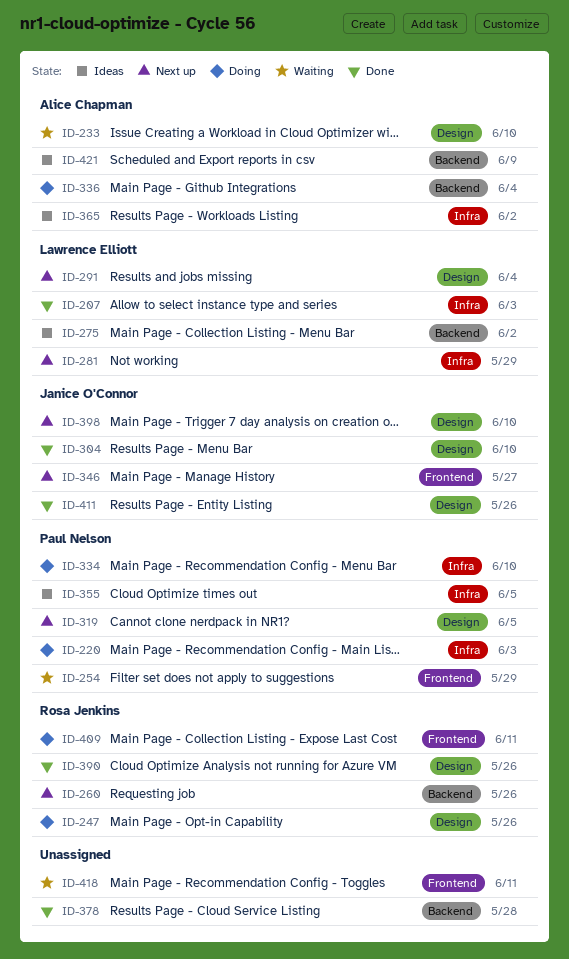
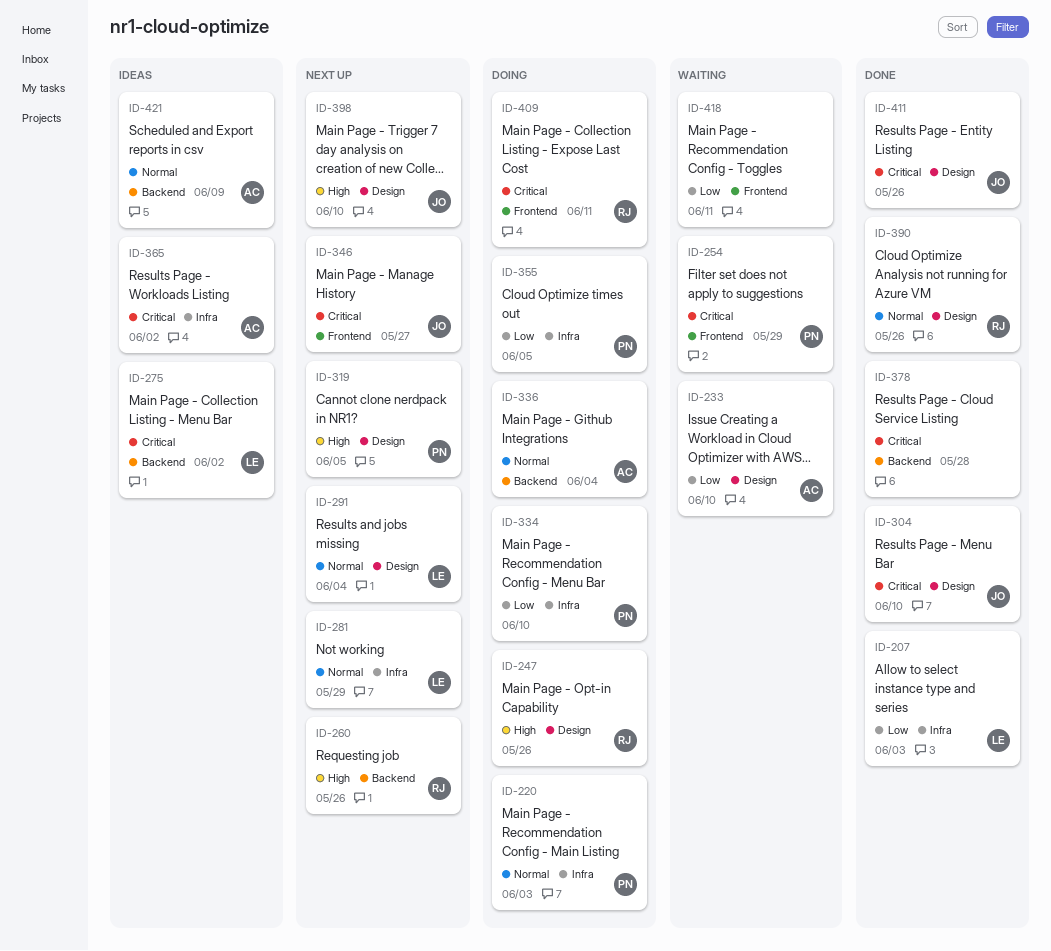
ID-355, status: Ideas -> Doing

